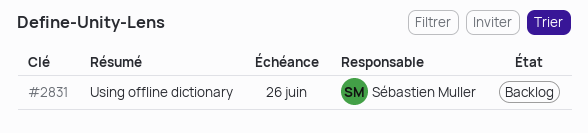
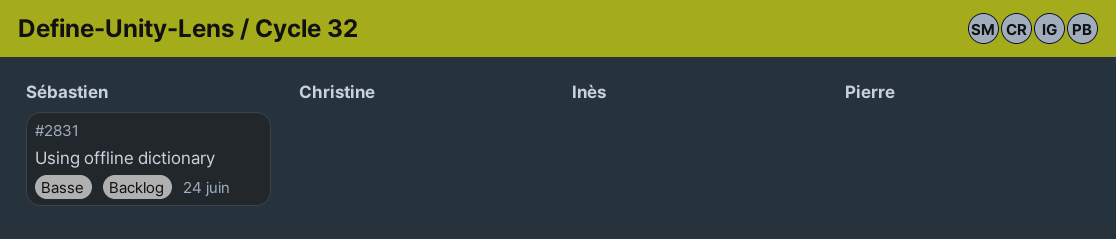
#2831, due: Jun 26 -> Jun 24

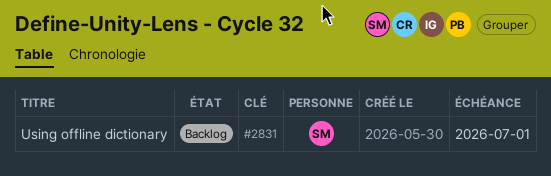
#2831, due: Jun 24 -> Jul 1

